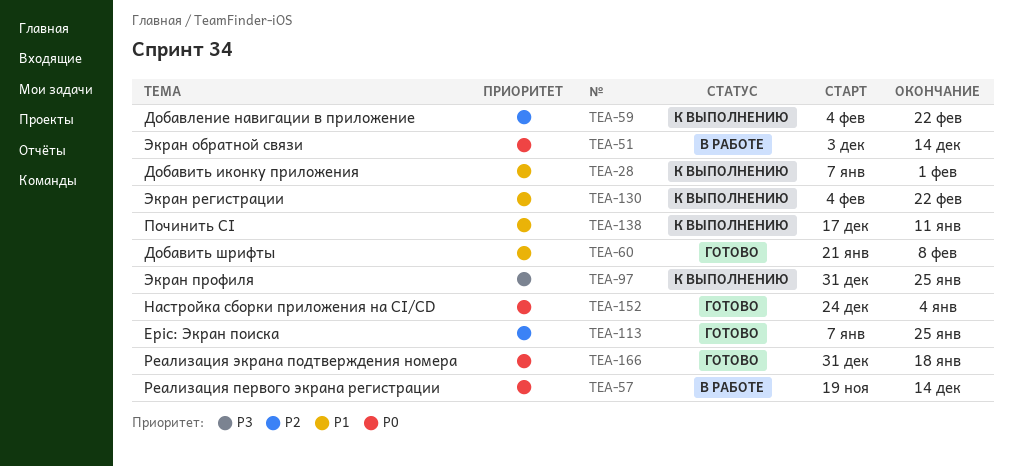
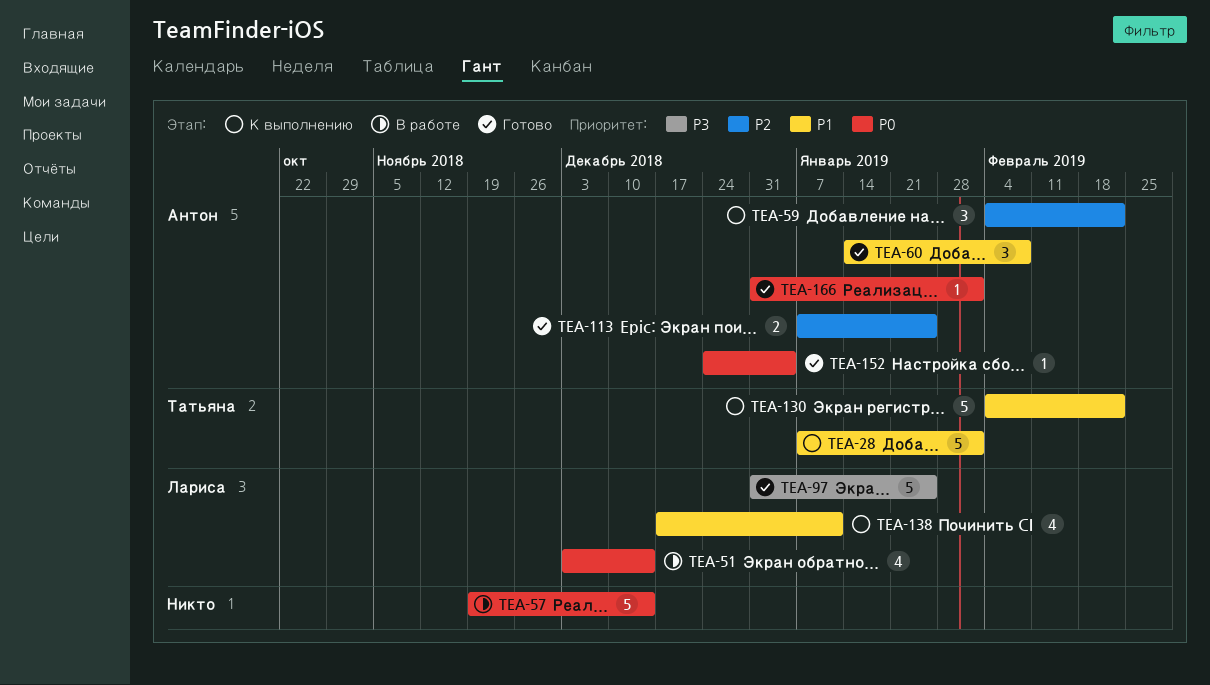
TEA-60, start: Jan 21 -> Jan 14
TEA-97, status: К выполнению -> Готово
TEA-166, due: Jan 18 -> Feb 1

